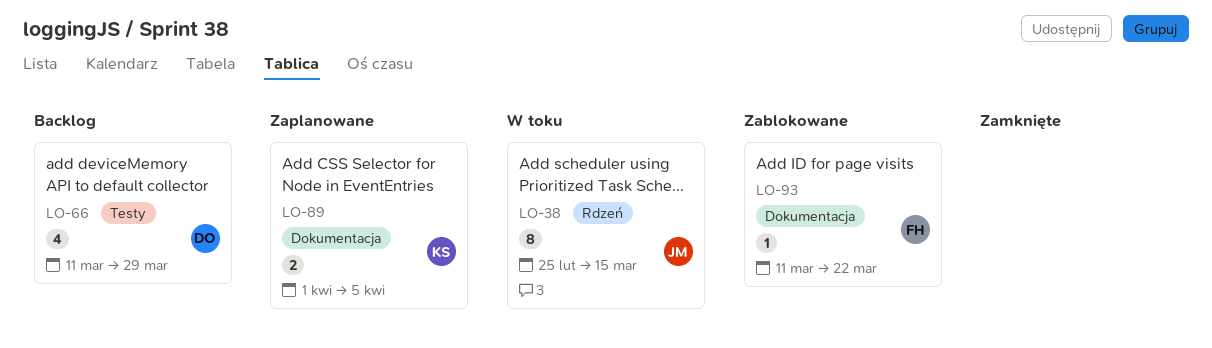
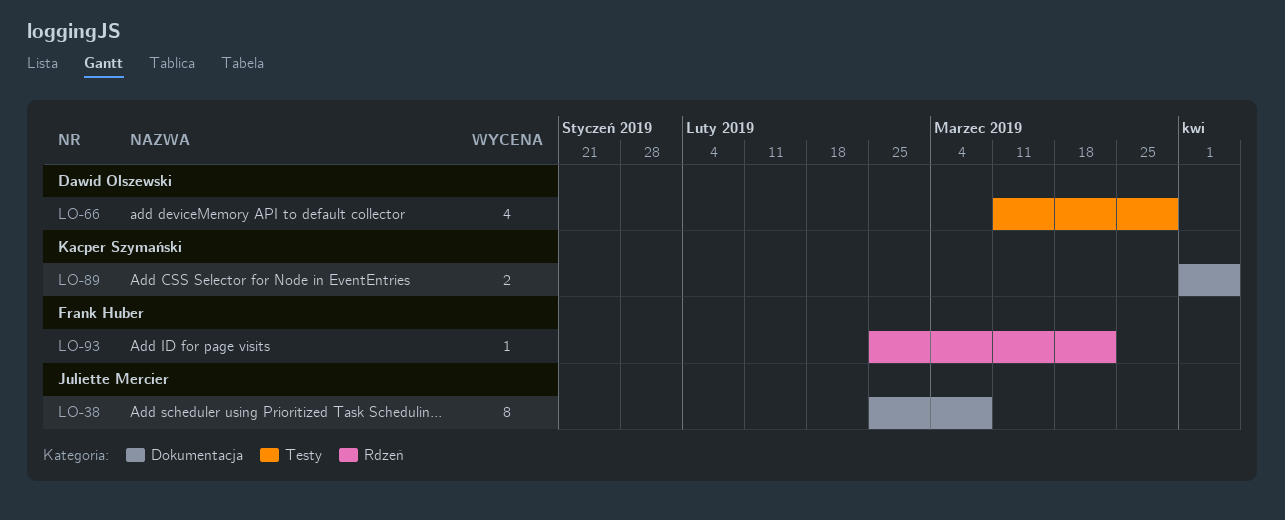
LO-38, label: Rdzeń -> Dokumentacja
LO-38, due: Mar 15 -> Mar 8
LO-93, label: Dokumentacja -> Rdzeń
LO-93, start: Mar 11 -> Feb 25

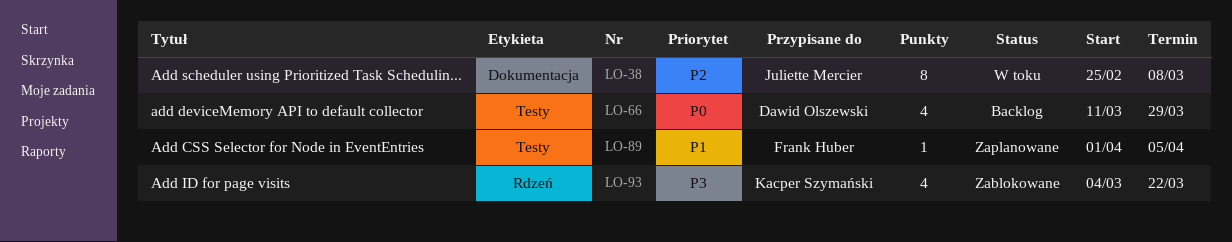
LO-89, owner: Kacper Szymański -> Frank Huber
LO-89, label: Dokumentacja -> Testy
LO-89, estimate: 2 -> 1
LO-93, owner: Frank Huber -> Kacper Szymański
LO-93, estimate: 1 -> 4
LO-93, start: Feb 25 -> Mar 4

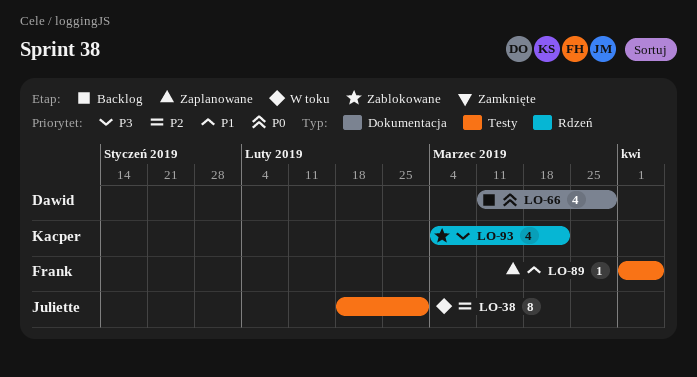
LO-38, label: Dokumentacja -> Testy
LO-38, start: Feb 25 -> Feb 18
LO-38, due: Mar 8 -> Mar 1
LO-66, label: Testy -> Dokumentacja

